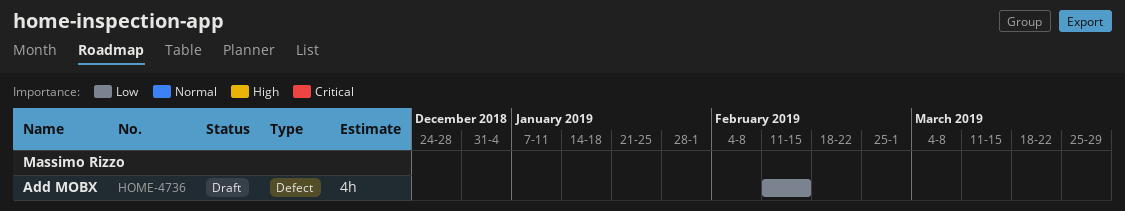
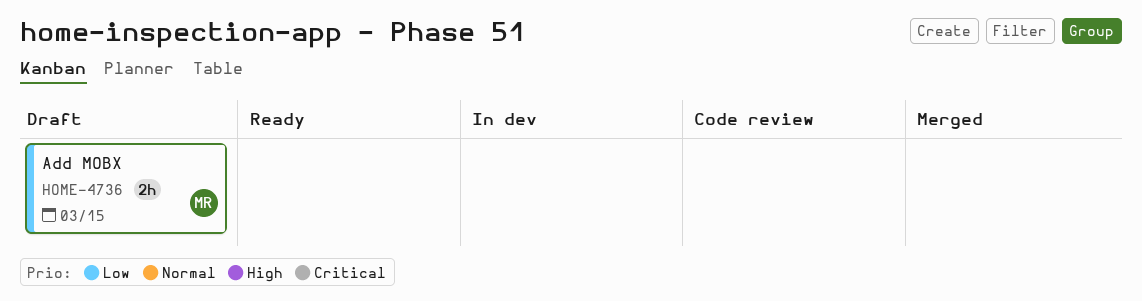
HOME-4736, estimate: 4h -> 2h
HOME-4736, due: Feb 15 -> Mar 15

